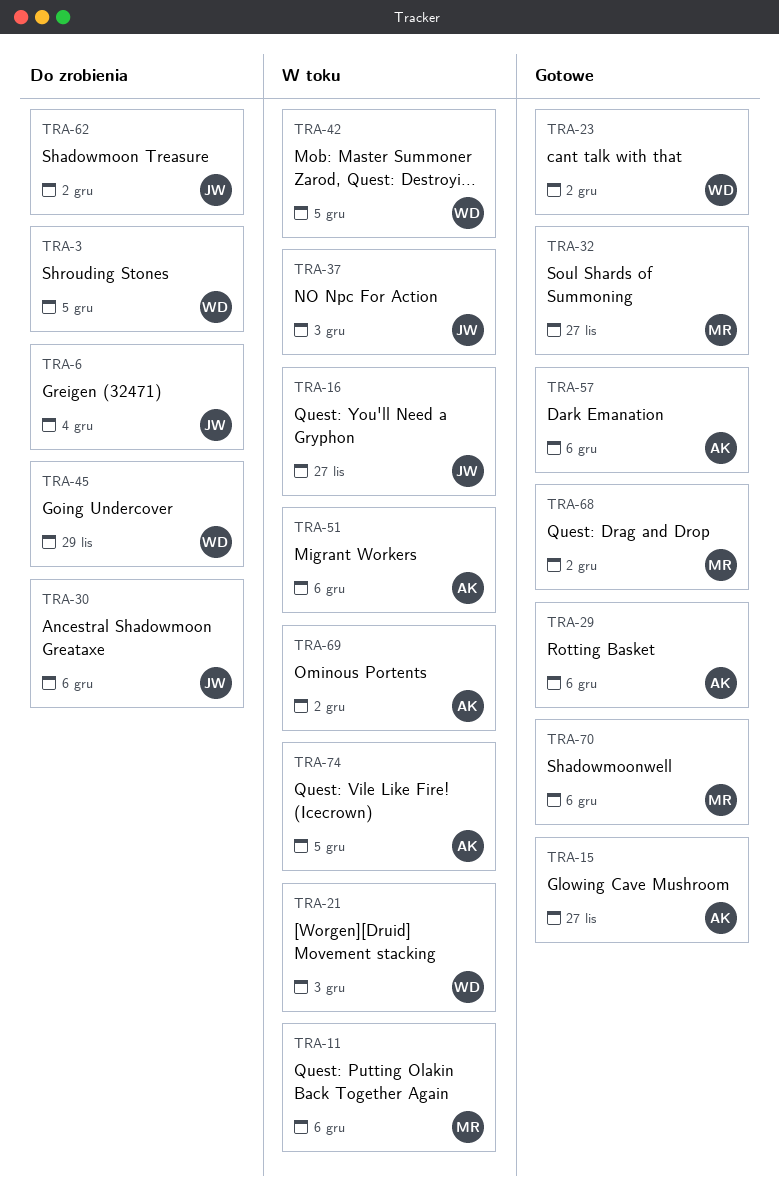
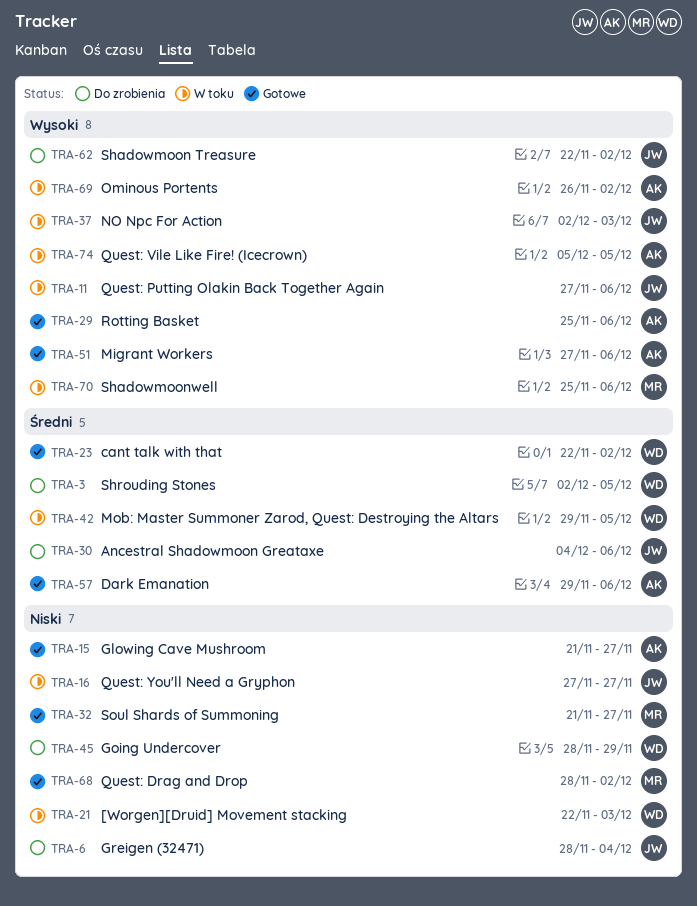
TRA-11, owner: MR -> JW
TRA-51, status: W toku -> Gotowe
TRA-70, status: Gotowe -> W toku

